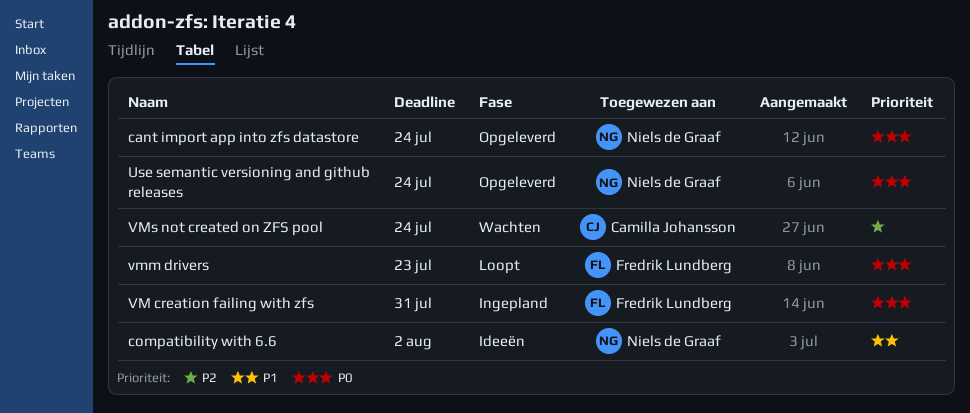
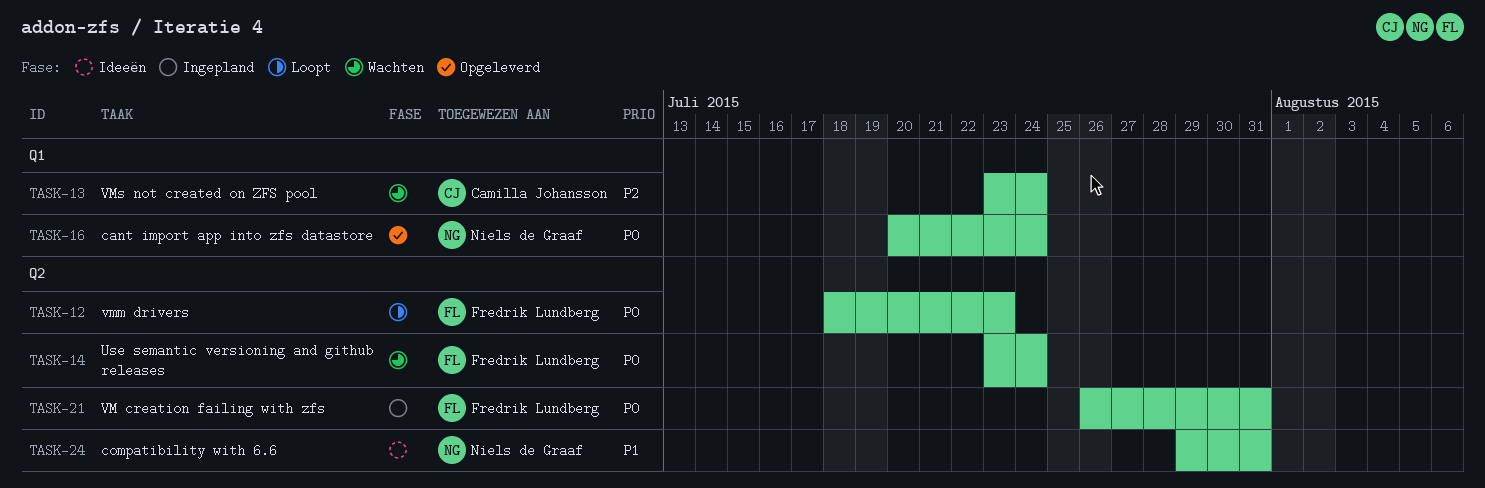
compatibility with 6.6, due: Aug 2 -> Jul 31
Use semantic versioning and github releases, status: Opgeleverd -> Wachten
Use semantic versioning and github releases, owner: Niels de Graaf -> Fredrik Lundberg

